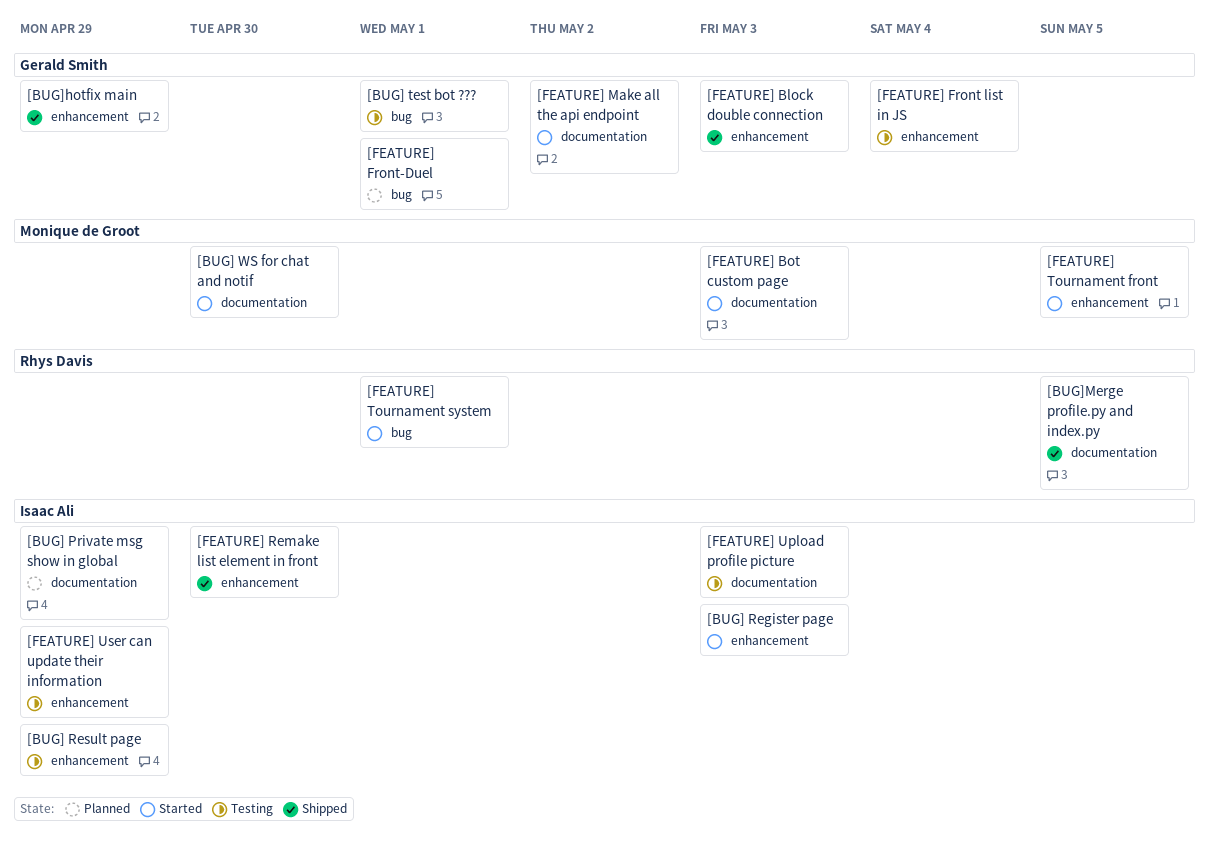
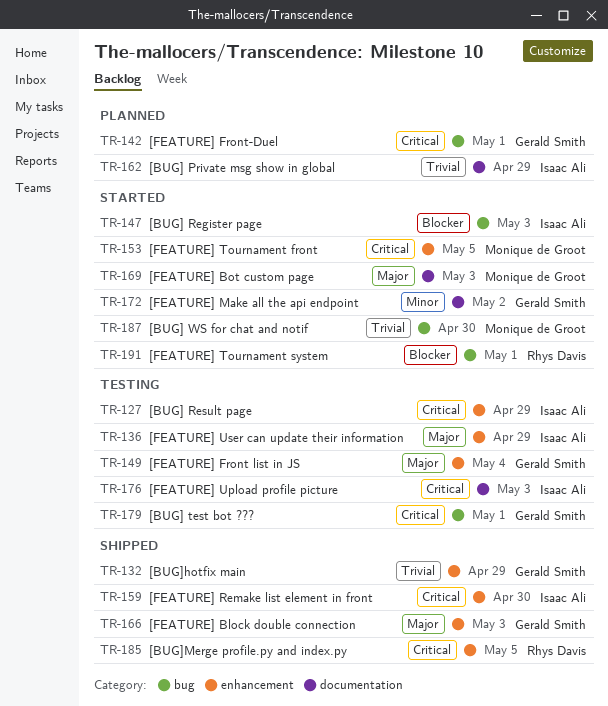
[BUG] Register page, label: enhancement -> bug
[BUG] WS for chat and notif, label: documentation -> bug
[BUG]Merge profile.py and index.py, label: documentation -> enhancement

